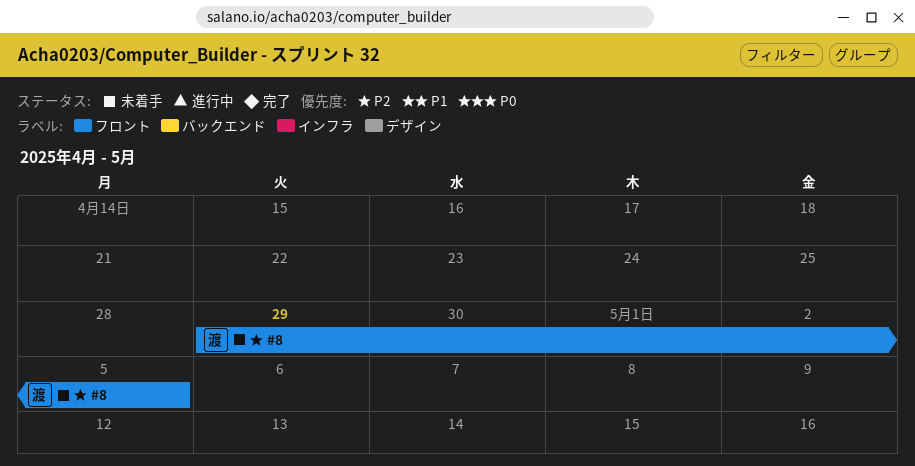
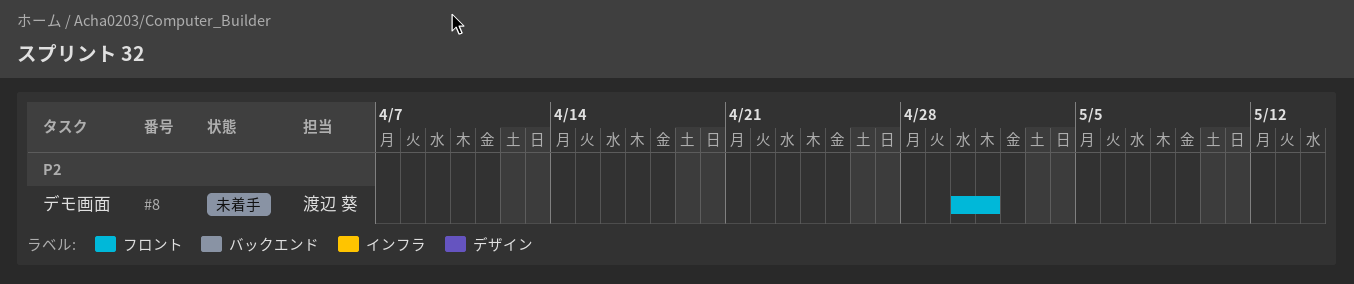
#8, start: Apr 29 -> Apr 30
#8, due: May 5 -> May 1

